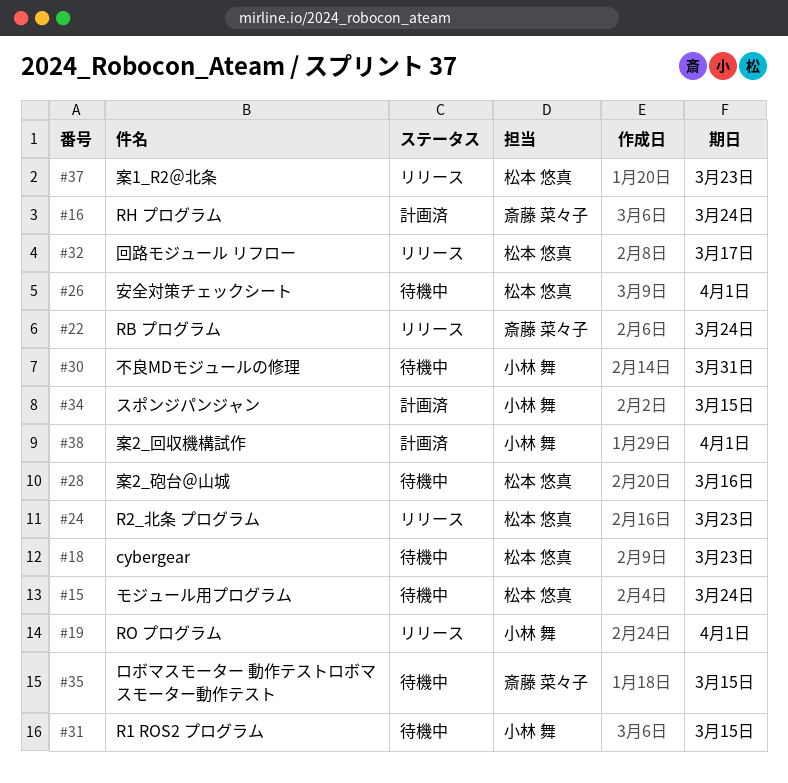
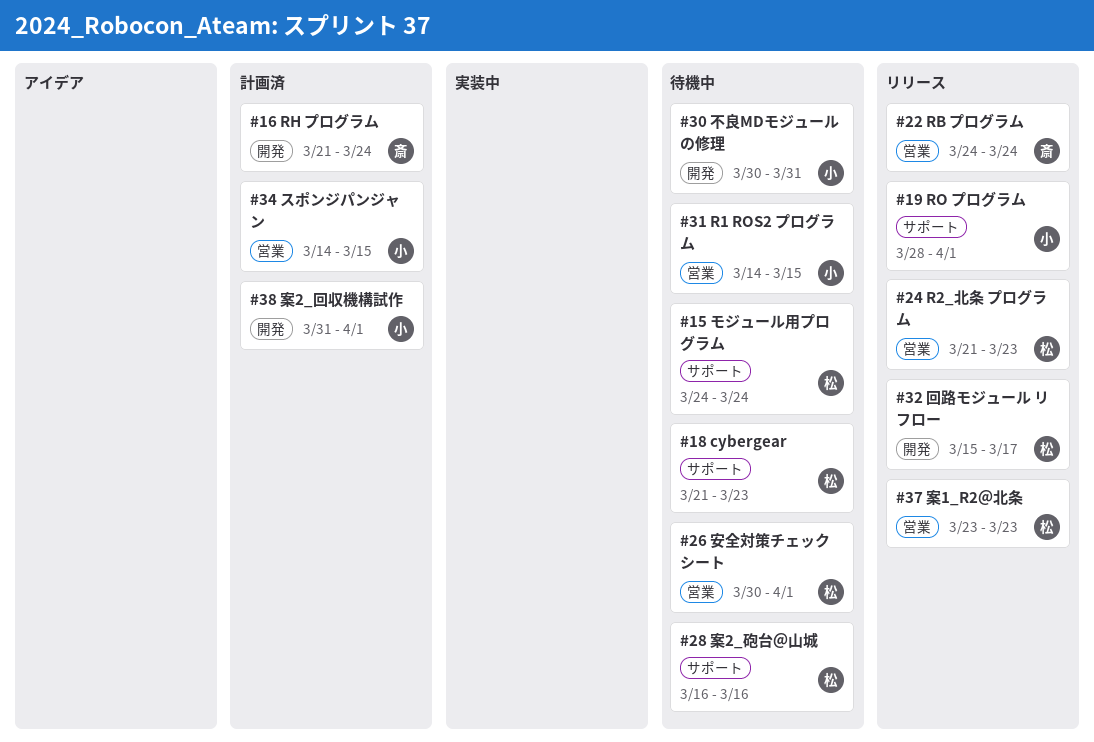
#35: present -> none

